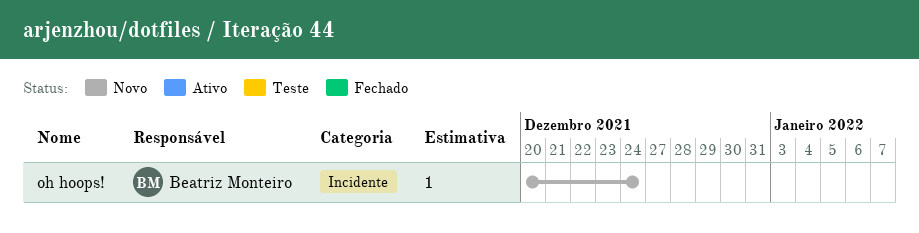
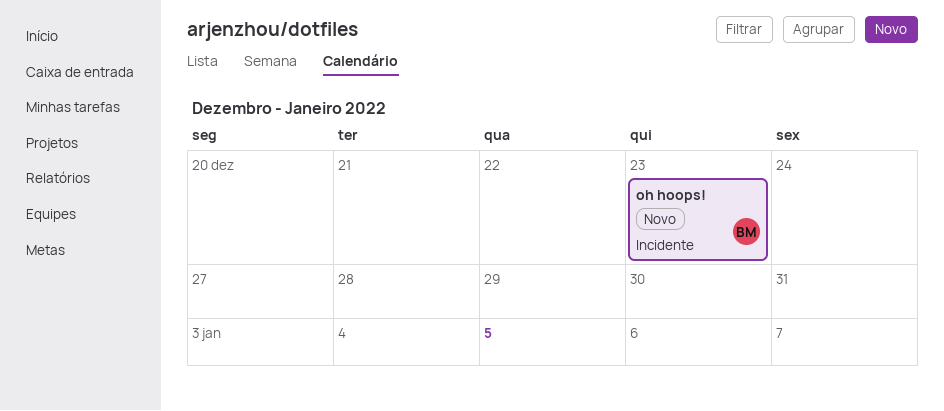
oh hoops!, due: Dec 24 -> Dec 23

